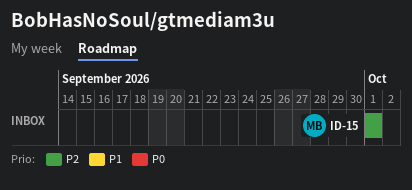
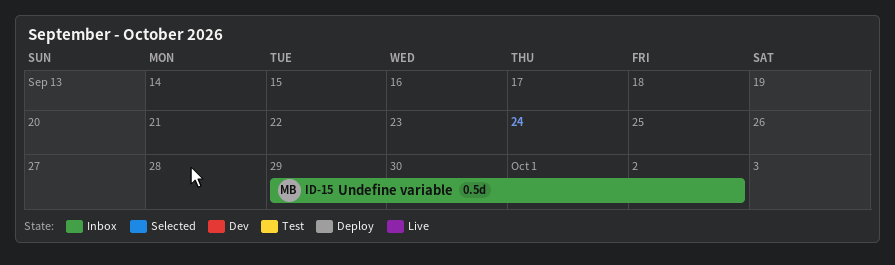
ID-15, start: Oct 1 -> Sep 29
ID-15, due: Oct 1 -> Oct 2

